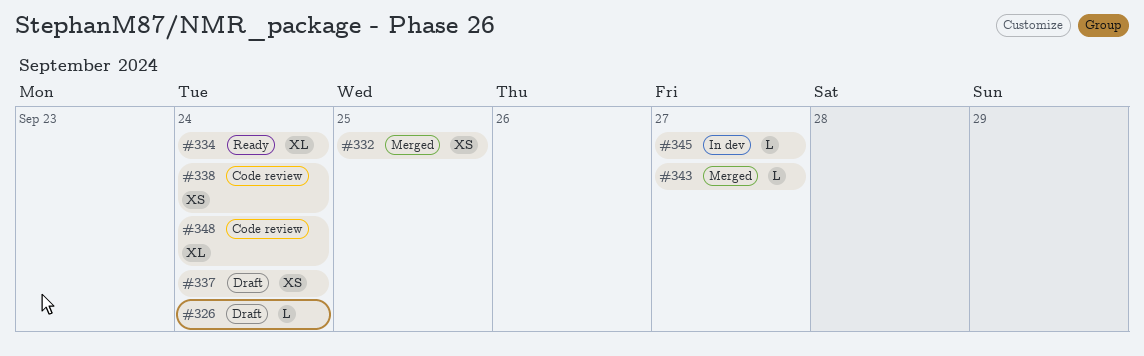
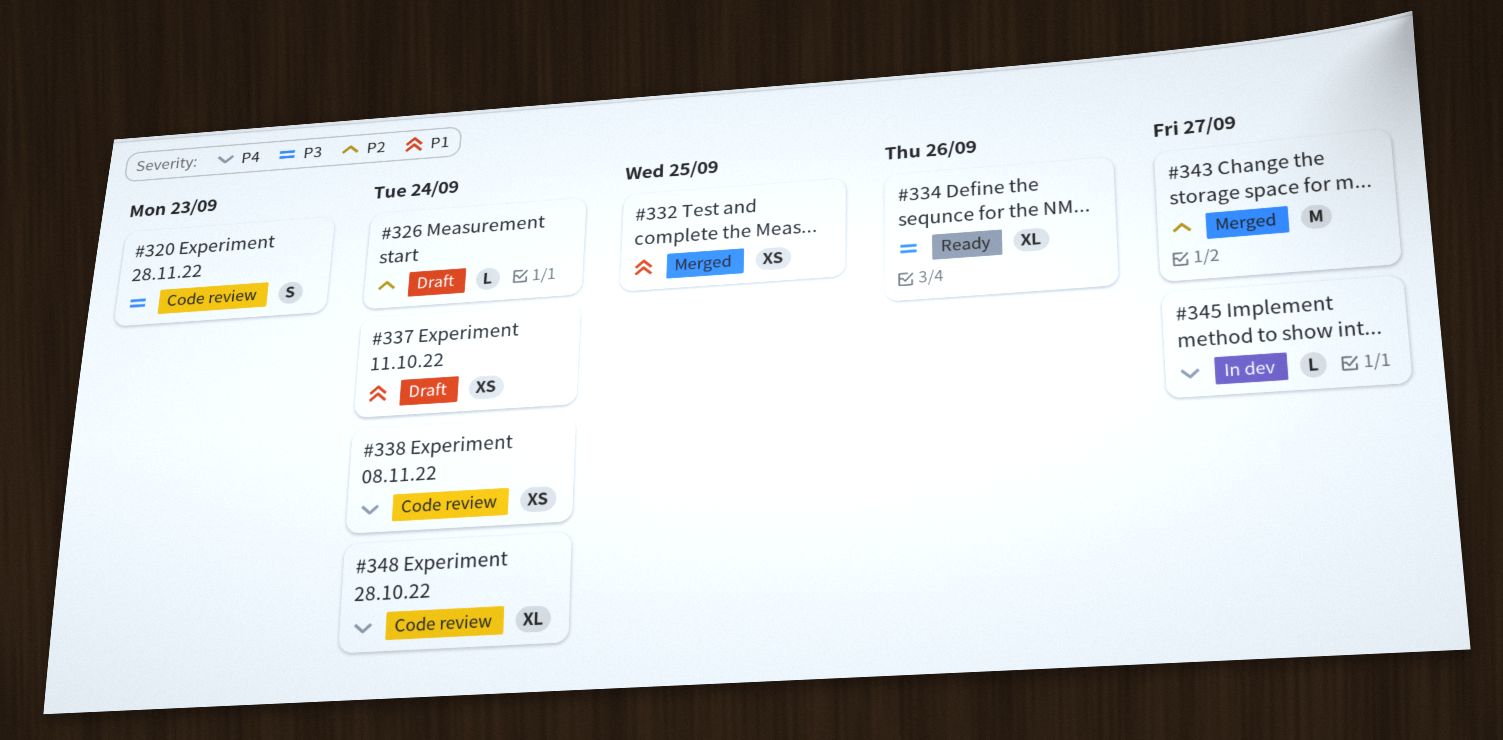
#320: none -> present
#334, due: Sep 24 -> Sep 26
#343, estimate: L -> M

